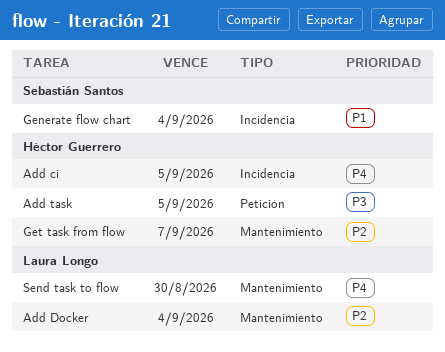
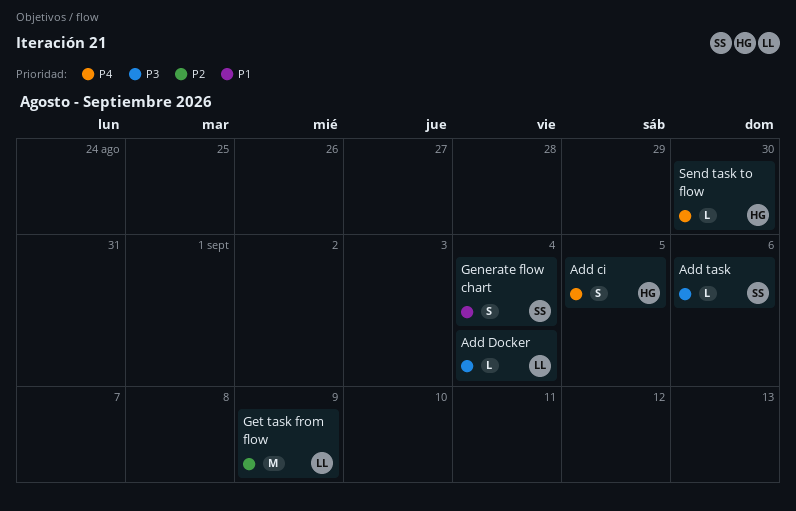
Add Docker, priority: P2 -> P3
Add task, owner: Héctor Guerrero -> Sebastián Santos
Add task, due: Sep 5 -> Sep 6
Get task from flow, owner: Héctor Guerrero -> Laura Longo
Get task from flow, due: Sep 7 -> Sep 9
Send task to flow, owner: Laura Longo -> Héctor Guerrero

